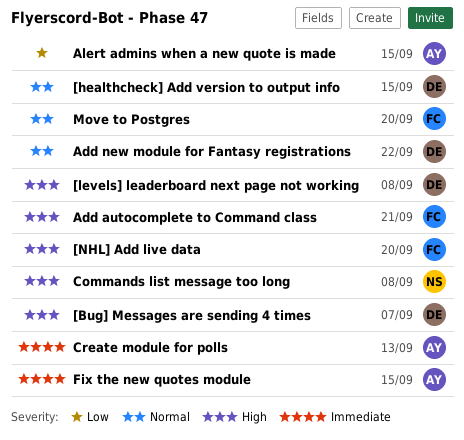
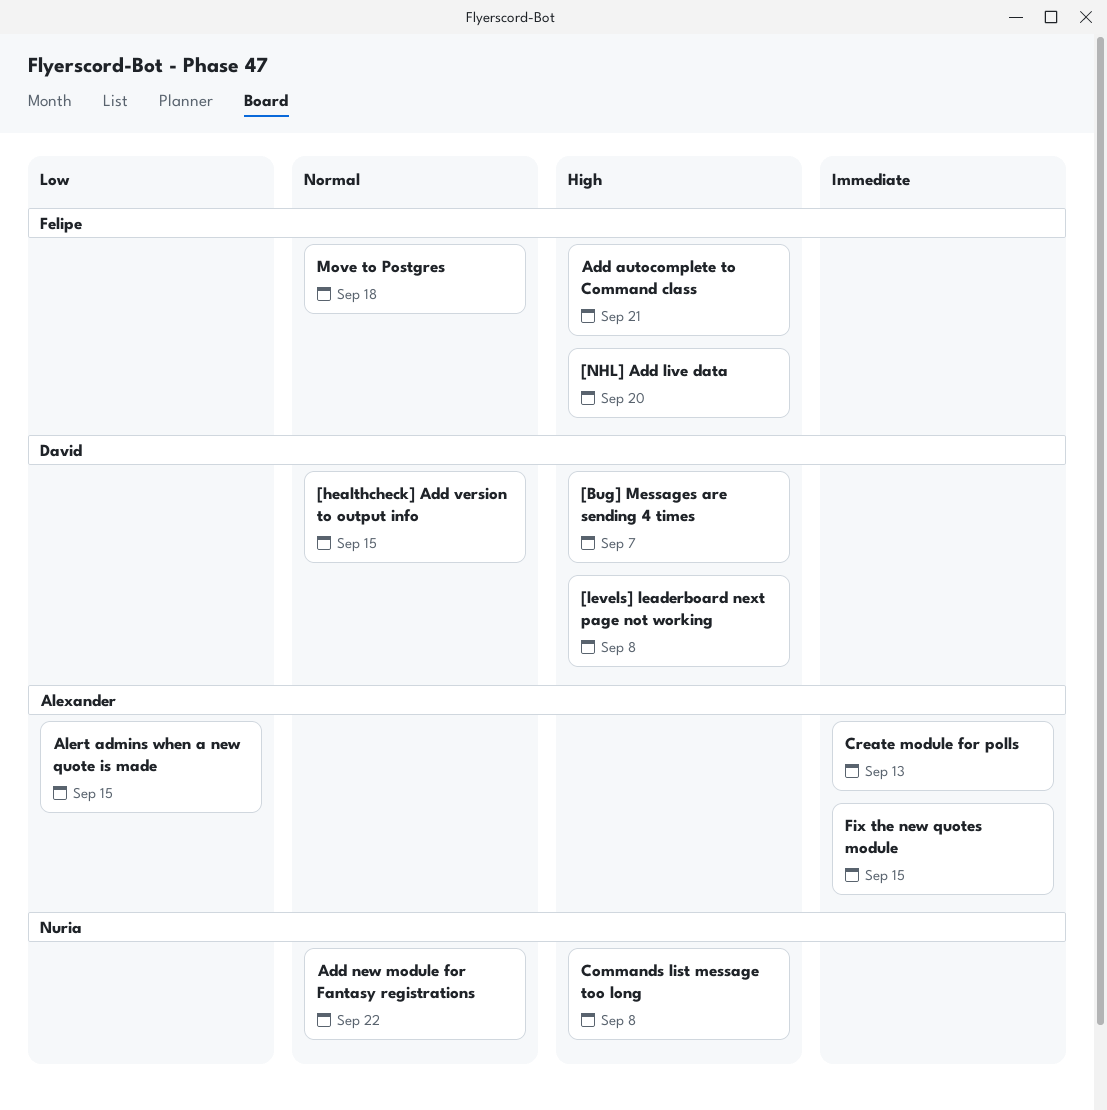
Add new module for Fantasy registrations, owner: David -> Nuria
Move to Postgres, due: Sep 20 -> Sep 18

